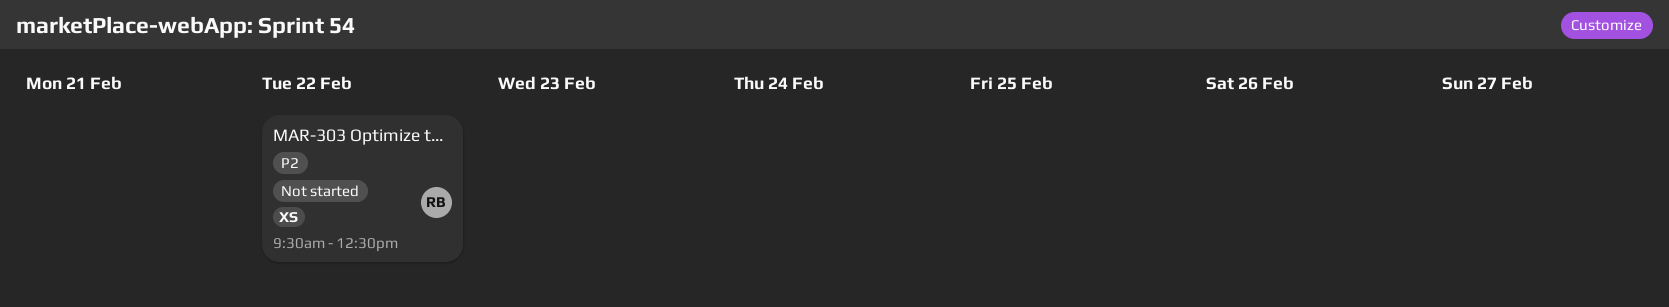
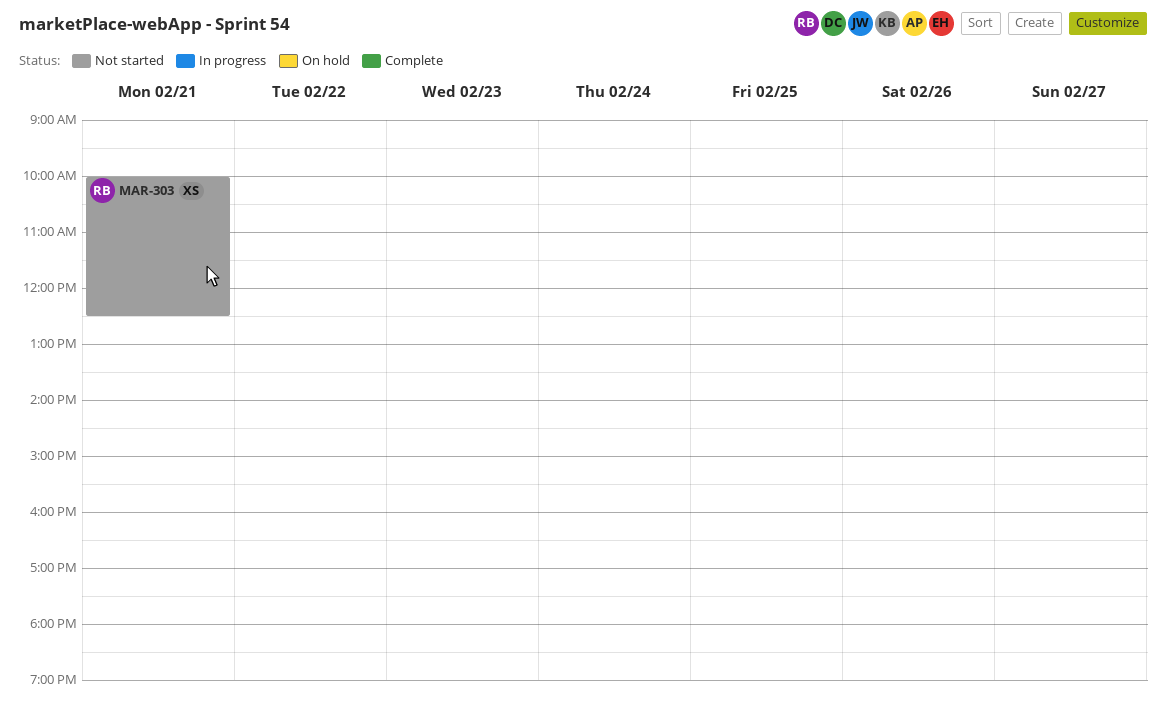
MAR-303, day: Feb 22 -> Feb 21
MAR-303, begins: 09:30 -> 10:00

